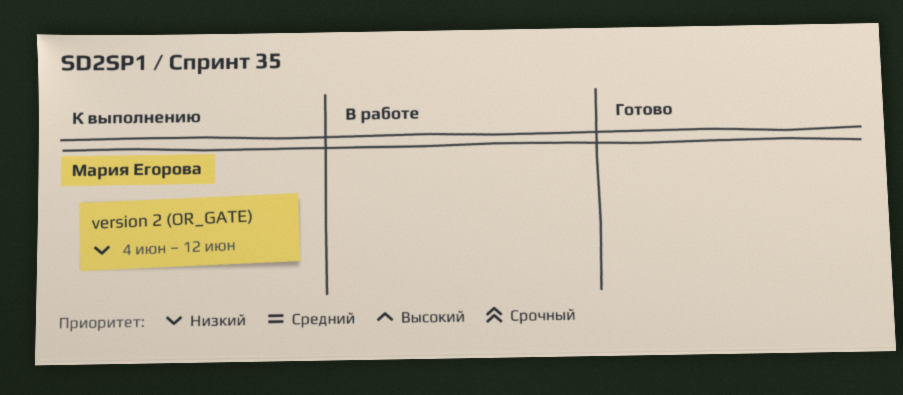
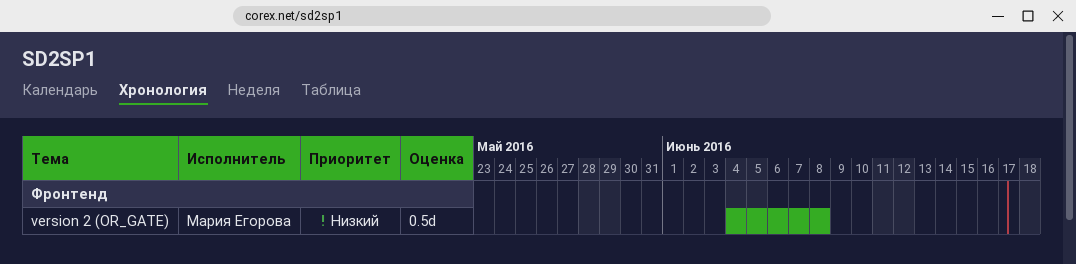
version 2 (OR_GATE), due: Jun 12 -> Jun 8

